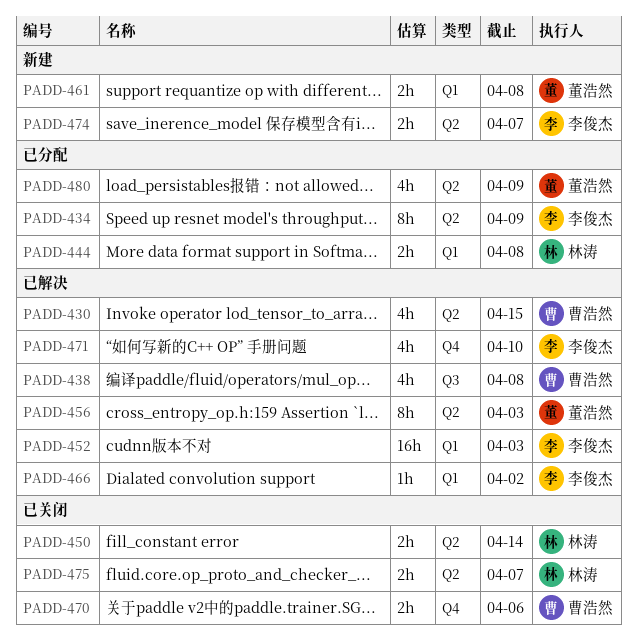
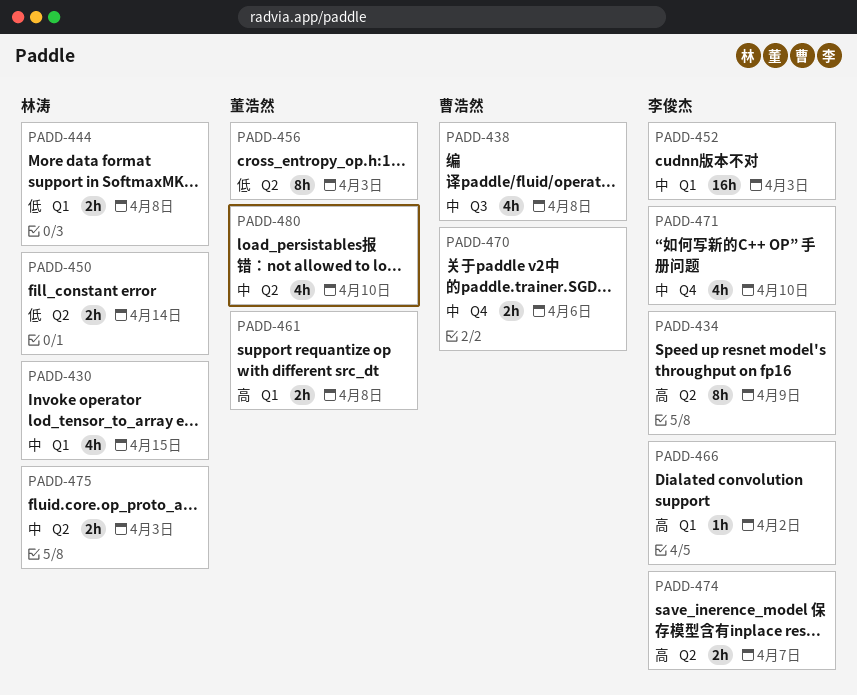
PADD-430, owner: 曹浩然 -> 林涛
PADD-430, label: Q2 -> Q1
PADD-475, due: Apr 7 -> Apr 3
PADD-480, due: Apr 9 -> Apr 10

